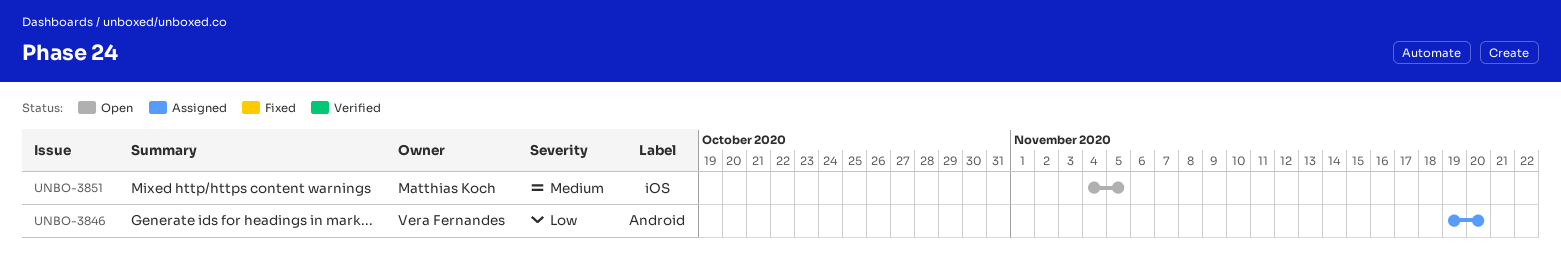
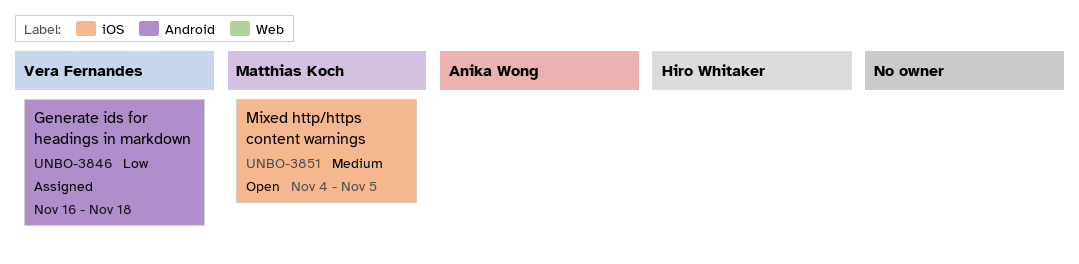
UNBO-3846, start: Nov 19 -> Nov 16
UNBO-3846, due: Nov 20 -> Nov 18

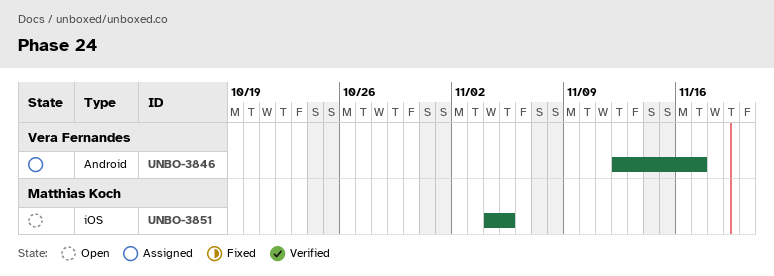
UNBO-3846, start: Nov 16 -> Nov 12
UNBO-3846, due: Nov 18 -> Nov 17

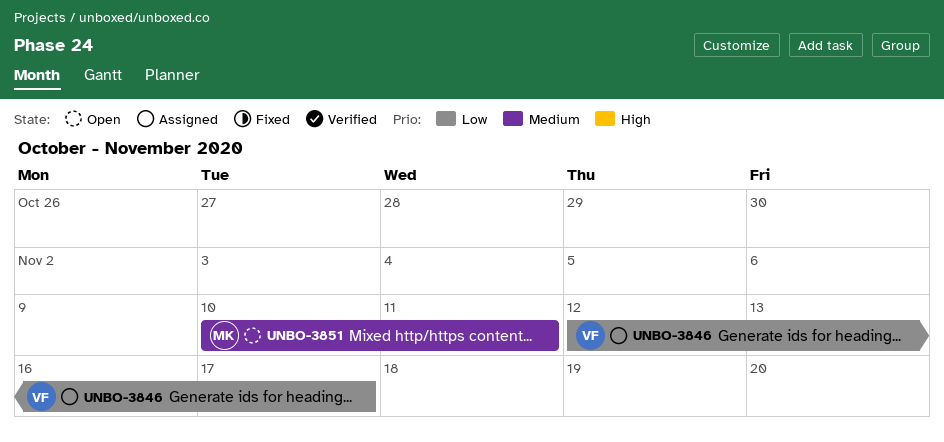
UNBO-3851, start: Nov 4 -> Nov 10
UNBO-3851, due: Nov 5 -> Nov 11

